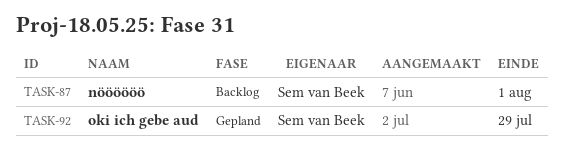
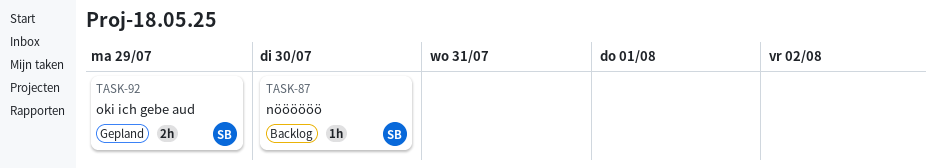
TASK-87, due: Aug 1 -> Jul 30

